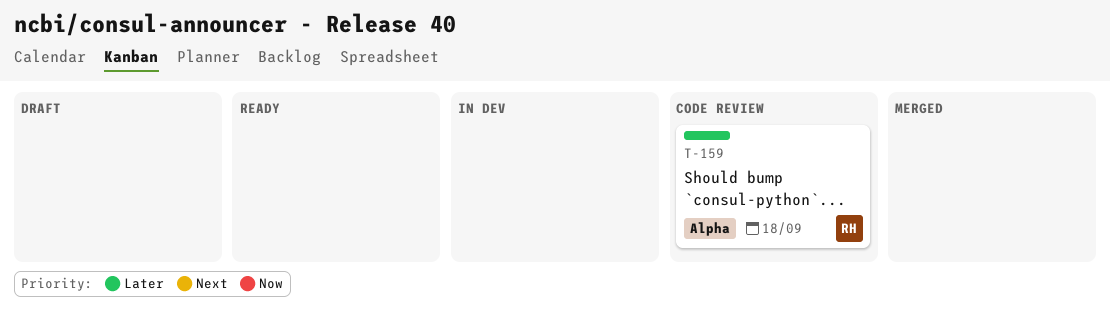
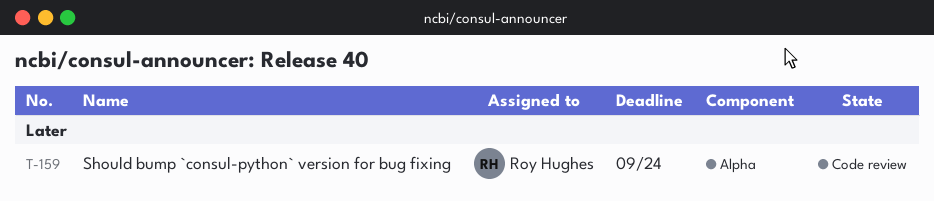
T-159, due: Sep 18 -> Sep 24

